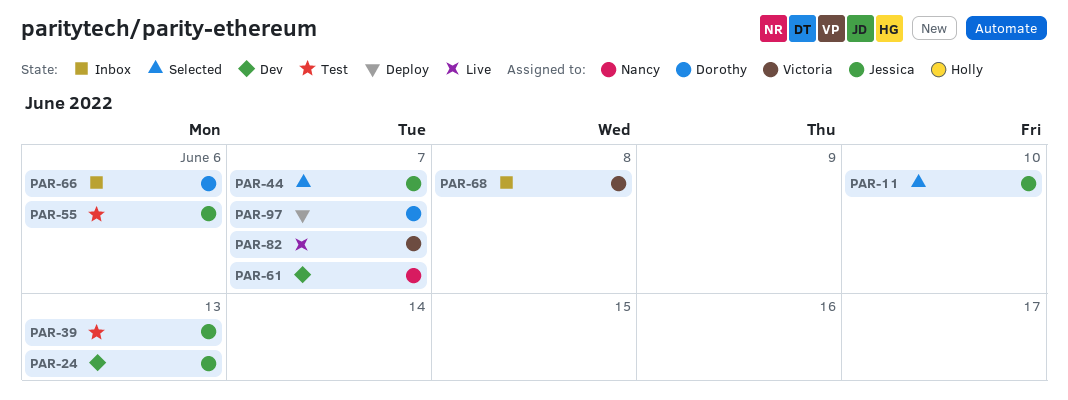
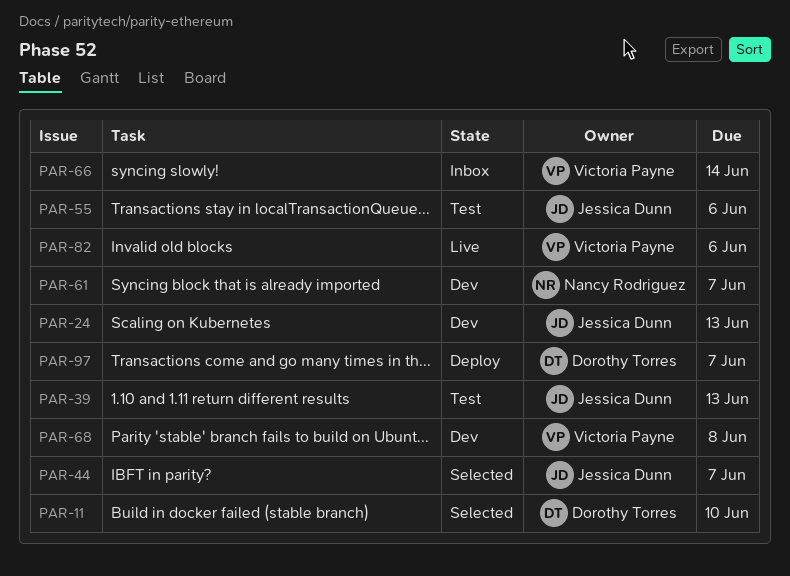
PAR-11, owner: Jessica Dunn -> Dorothy Torres
PAR-66, owner: Dorothy Torres -> Victoria Payne
PAR-66, due: Jun 6 -> Jun 14
PAR-68, status: Inbox -> Dev
PAR-82, due: Jun 7 -> Jun 6

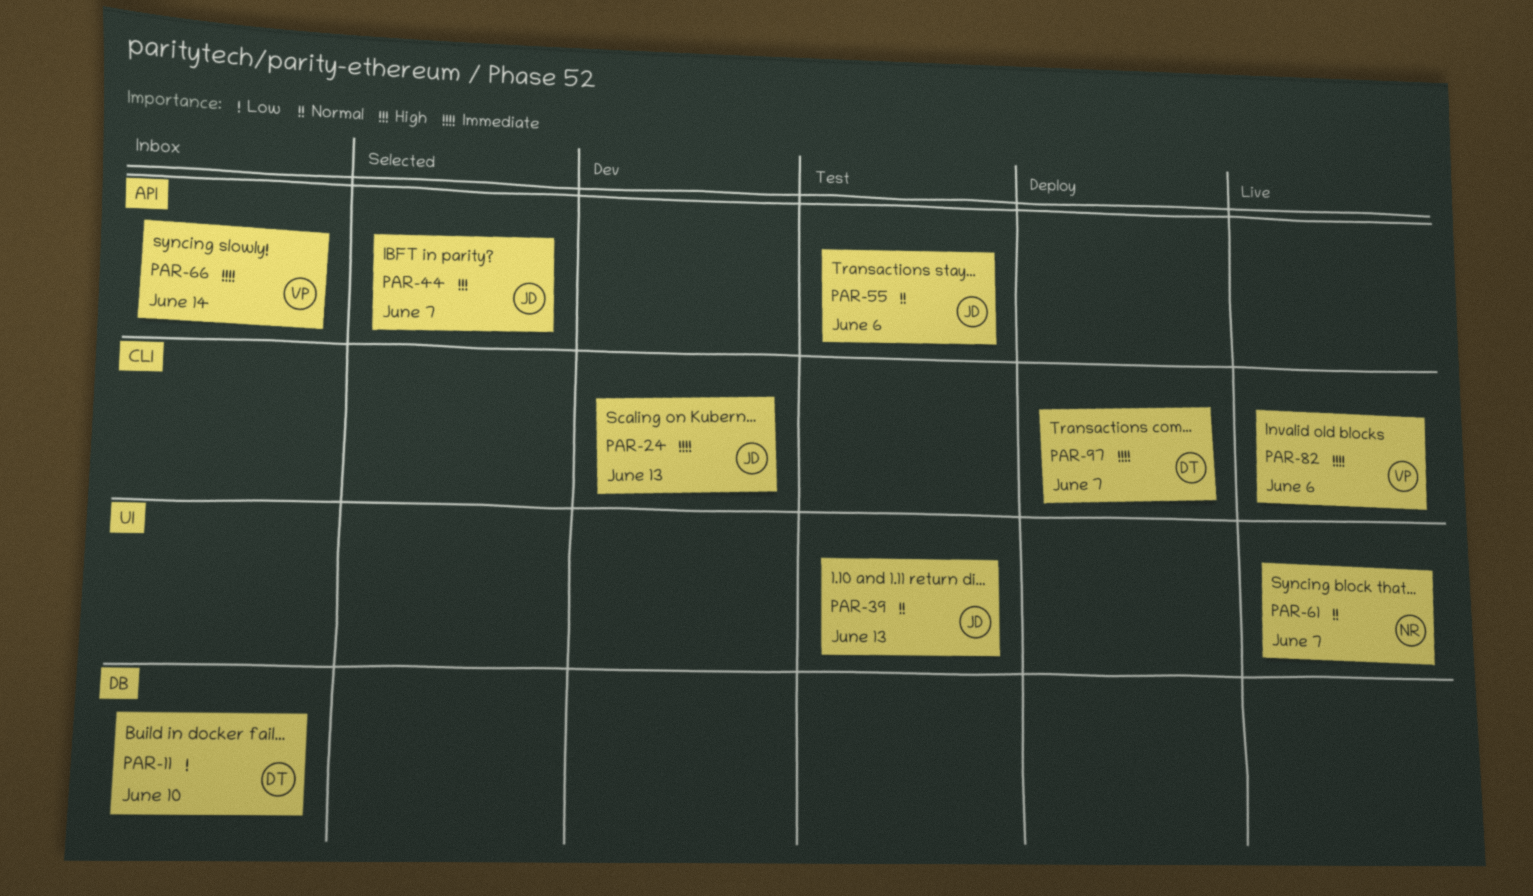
PAR-11, status: Selected -> Inbox
PAR-61, status: Dev -> Live
PAR-68: present -> none

